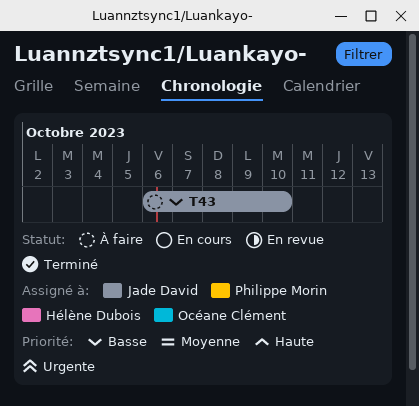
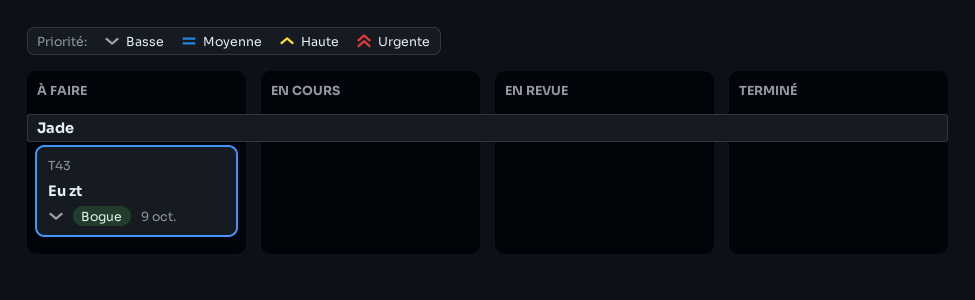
T43, due: Oct 10 -> Oct 9

